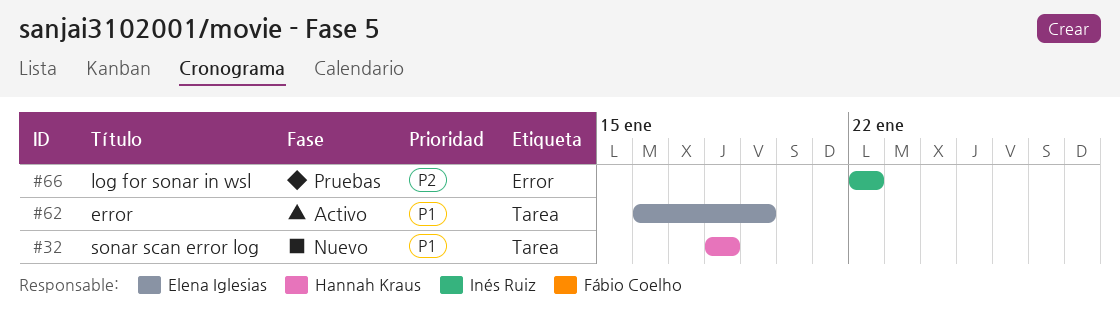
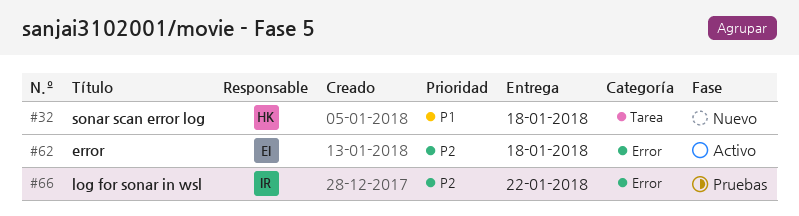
#62, priority: P1 -> P2
#62, label: Tarea -> Error
#62, due: Jan 19 -> Jan 18

